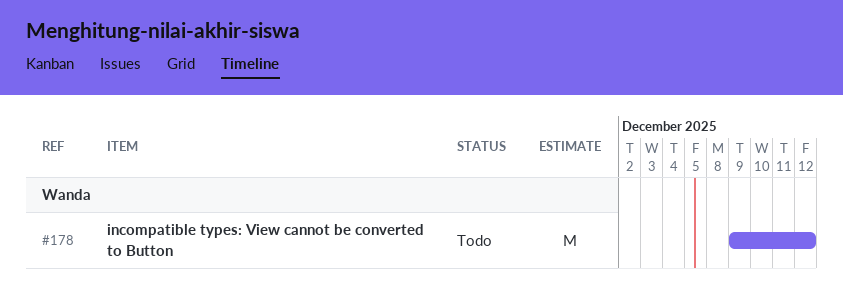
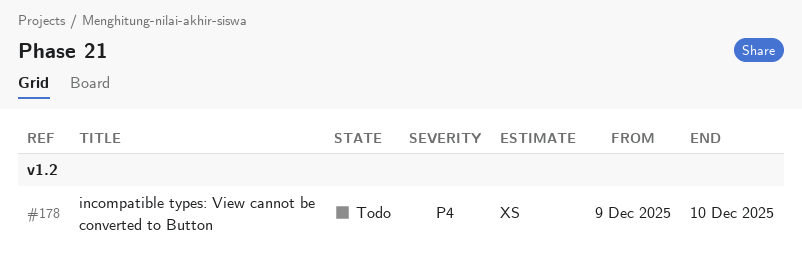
#178, estimate: M -> XS
#178, due: Dec 12 -> Dec 10

